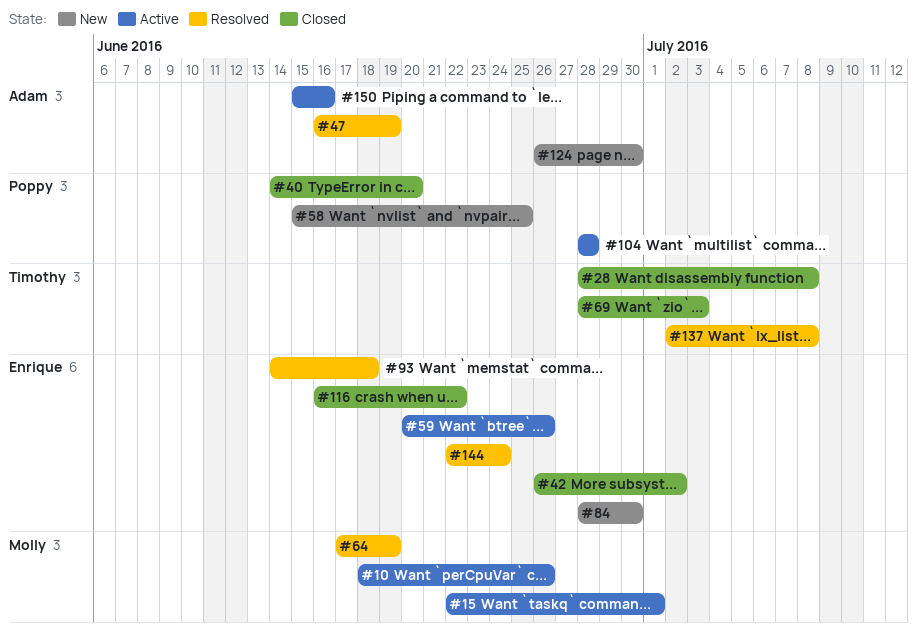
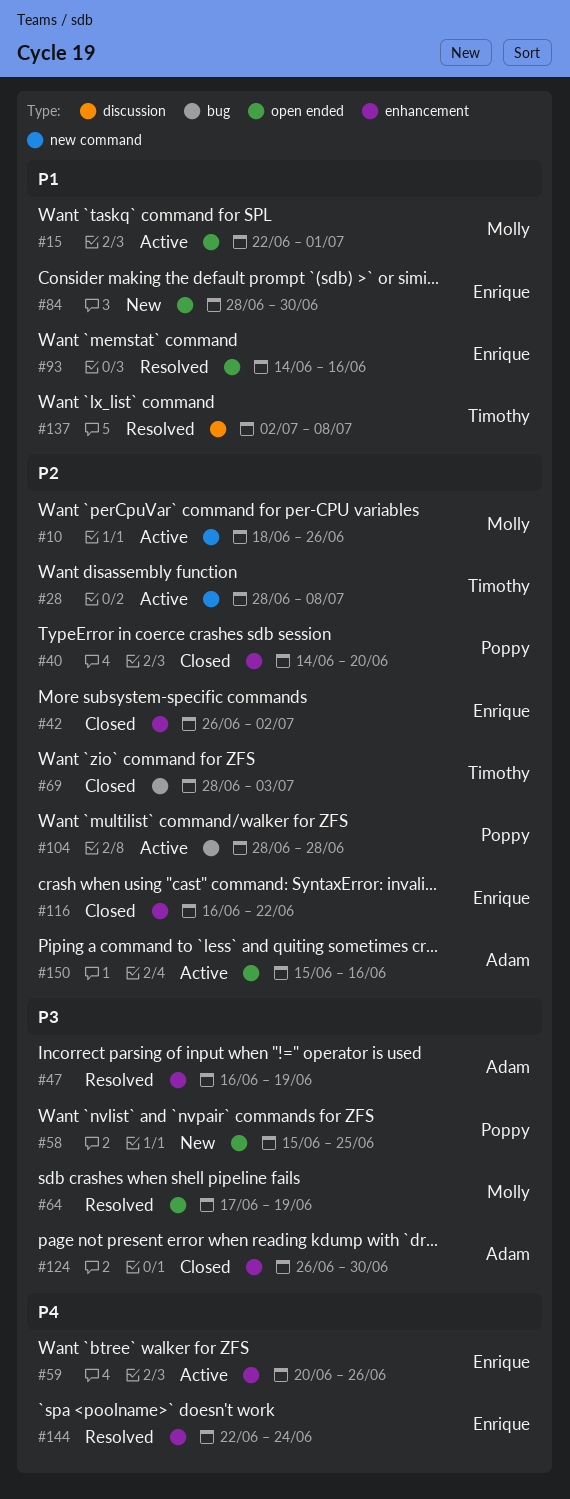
#28, status: Closed -> Active
#93, due: Jun 18 -> Jun 16
#124, status: New -> Closed

